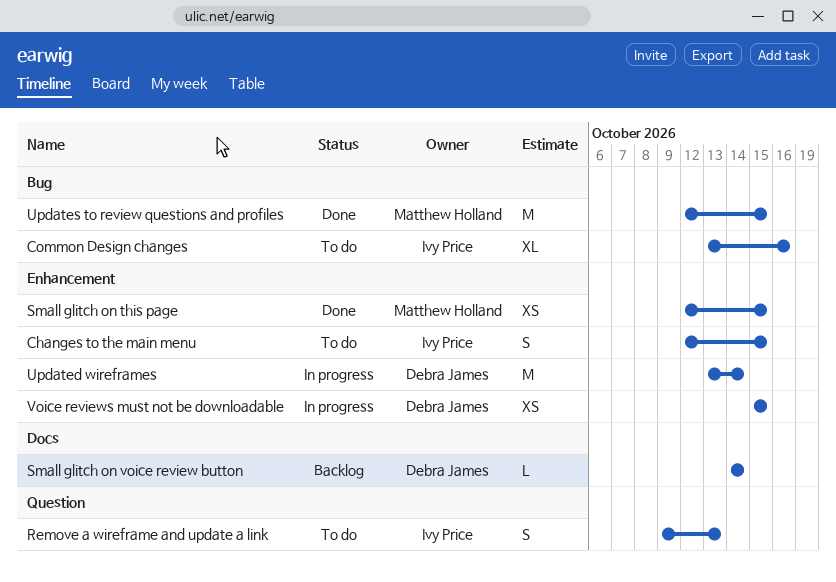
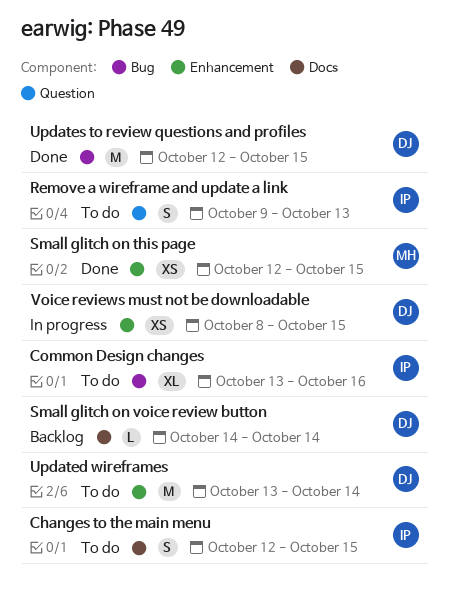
Changes to the main menu, label: Enhancement -> Docs
Updated wireframes, status: In progress -> To do
Updates to review questions and profiles, owner: Matthew Holland -> Debra James
Voice reviews must not be downloadable, start: Oct 15 -> Oct 8

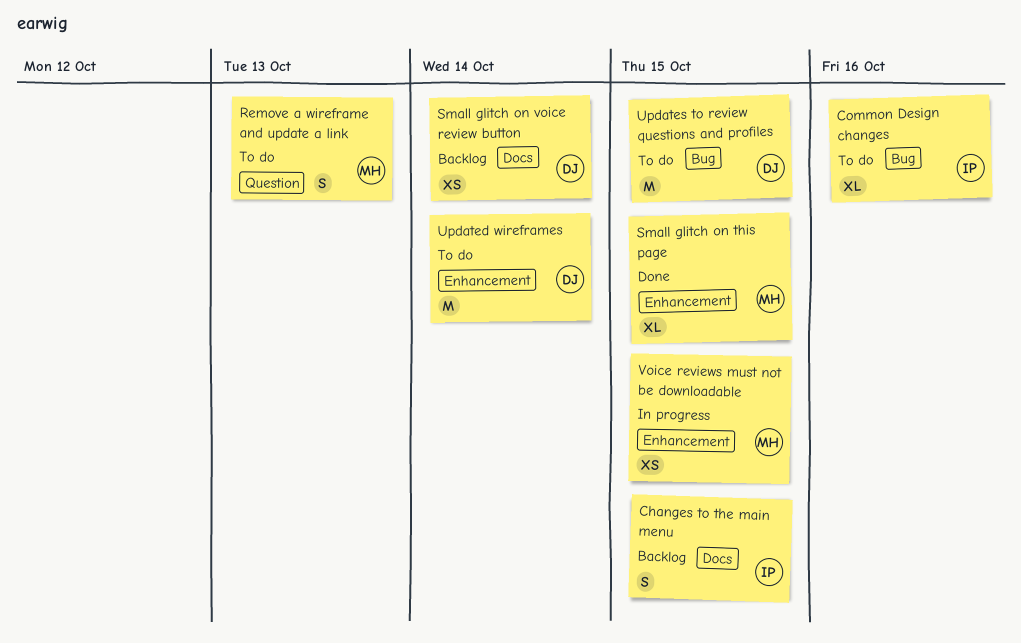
Changes to the main menu, status: To do -> Backlog
Remove a wireframe and update a link, owner: IP -> MH
Small glitch on this page, estimate: XS -> XL
Small glitch on voice review button, estimate: L -> XS
Updates to review questions and profiles, status: Done -> To do
Voice reviews must not be downloadable, owner: DJ -> MH

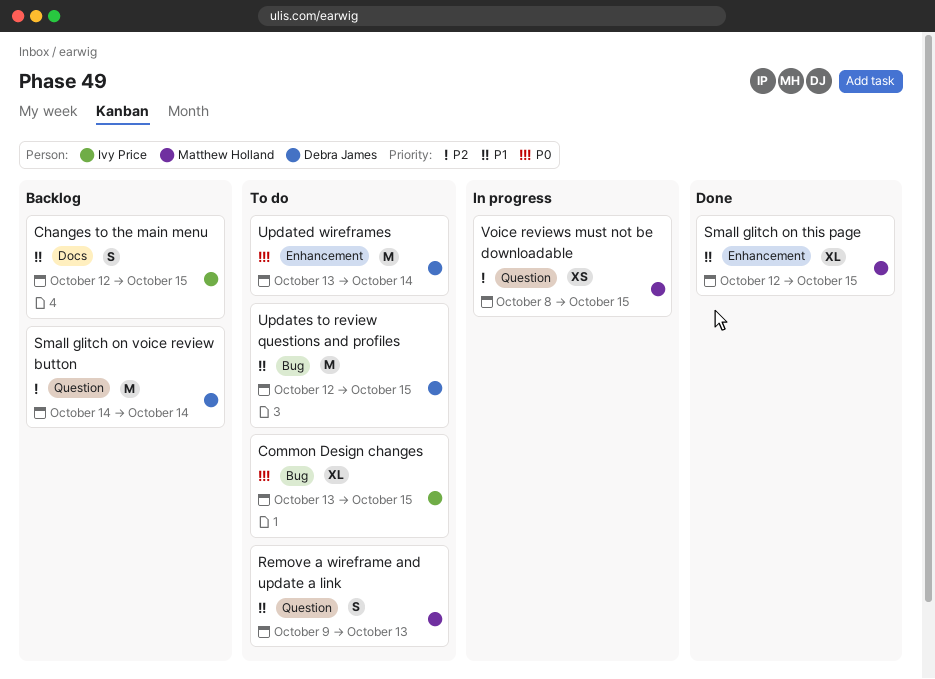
Common Design changes, due: Oct 16 -> Oct 15
Small glitch on voice review button, label: Docs -> Question
Small glitch on voice review button, estimate: XS -> M
Voice reviews must not be downloadable, label: Enhancement -> Question

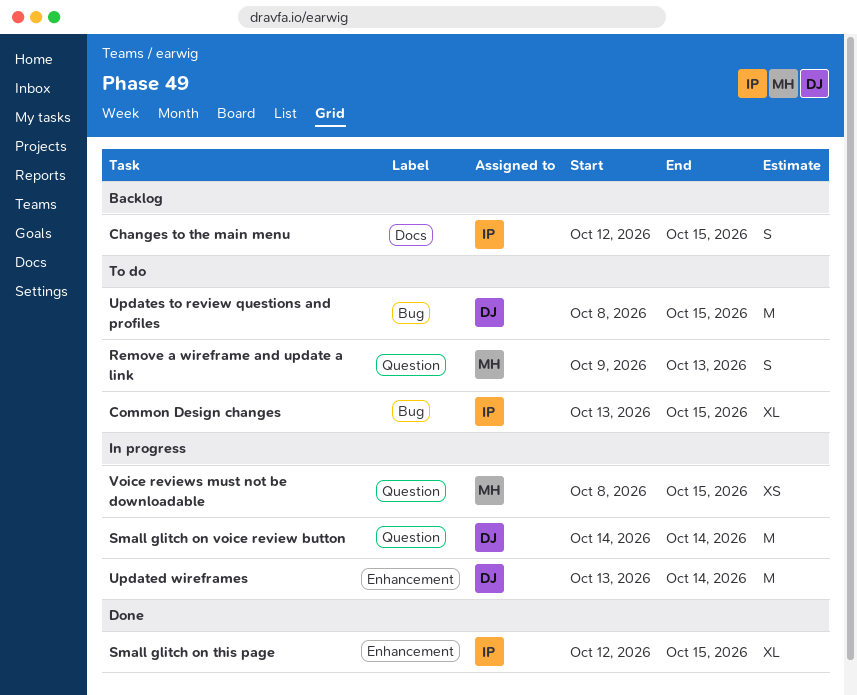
Small glitch on this page, owner: Matthew Holland -> Ivy Price
Small glitch on voice review button, status: Backlog -> In progress
Updated wireframes, status: To do -> In progress
Updates to review questions and profiles, start: Oct 12 -> Oct 8

